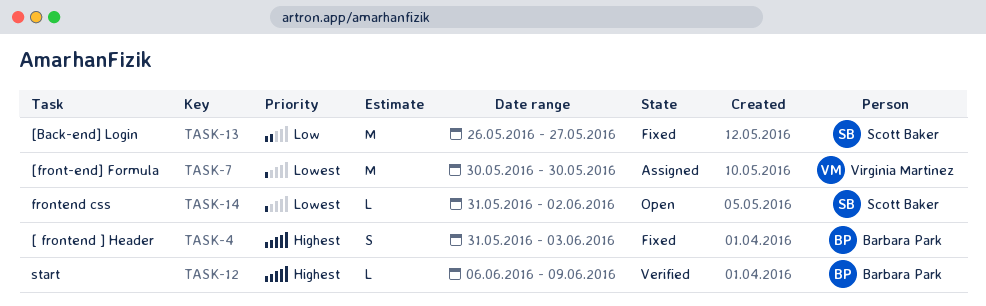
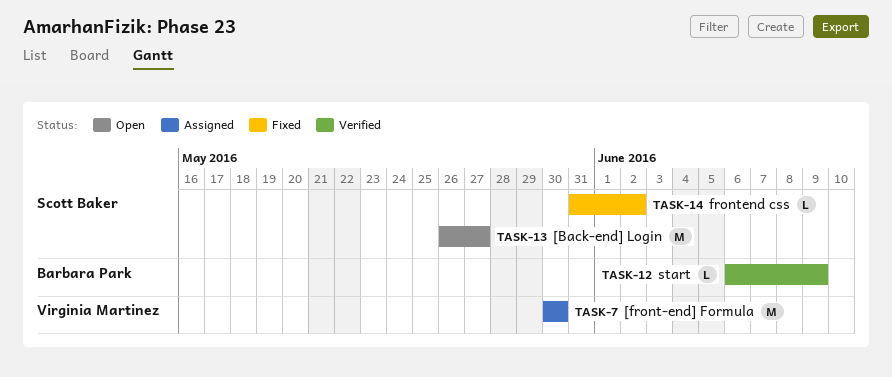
TASK-4: present -> none
TASK-13, status: Fixed -> Open
TASK-14, status: Open -> Fixed

